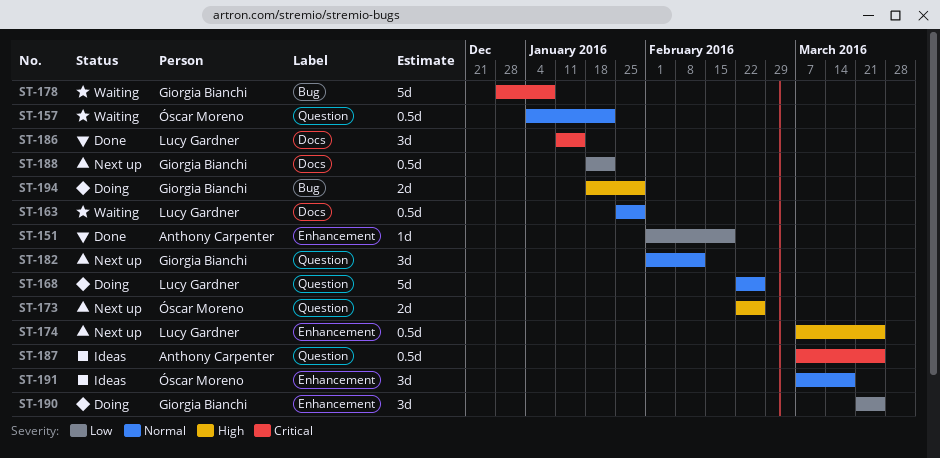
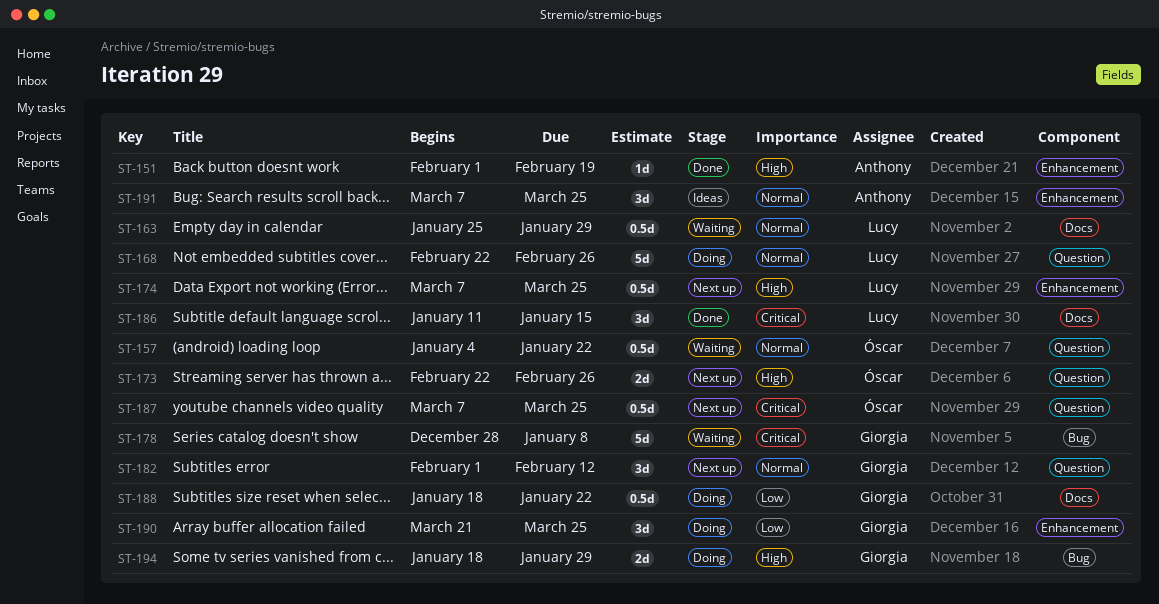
ST-151, priority: Low -> High
ST-187, status: Ideas -> Next up
ST-187, owner: Anthony Carpenter -> Óscar Moreno
ST-188, status: Next up -> Doing
ST-191, owner: Óscar Moreno -> Anthony Carpenter
ST-191, due: Mar 18 -> Mar 25

